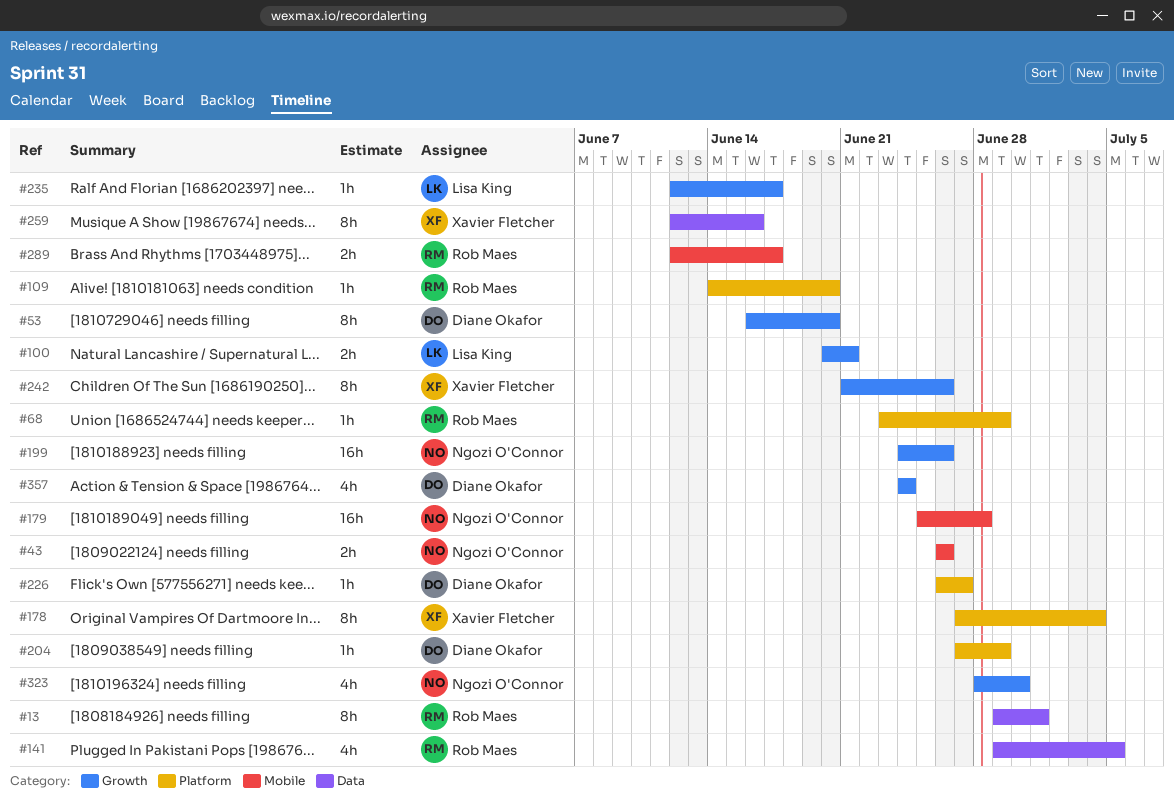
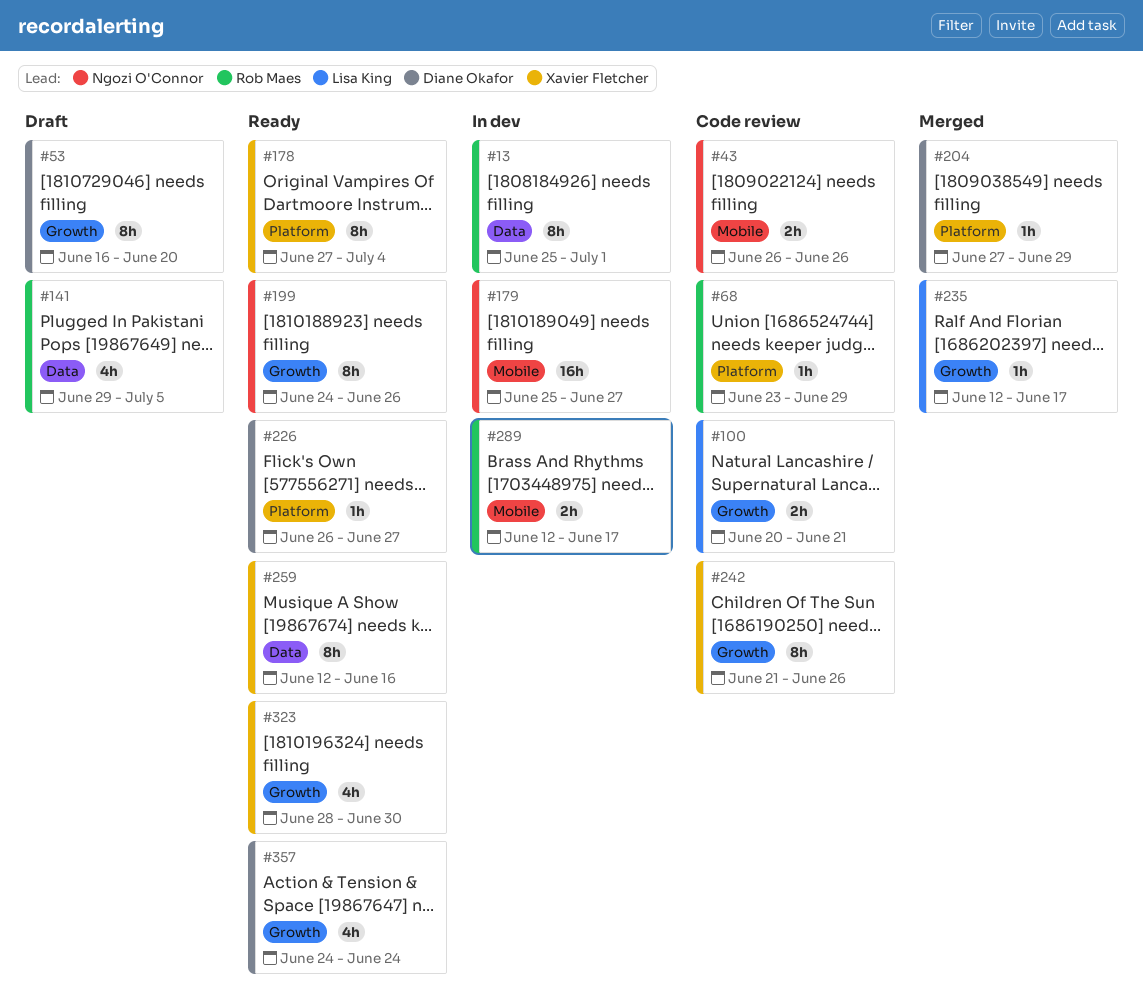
#13, start: Jun 29 -> Jun 25
#109: present -> none
#179, due: Jun 28 -> Jun 27
#199, estimate: 16h -> 8h
#323, owner: Ngozi O'Connor -> Xavier Fletcher

